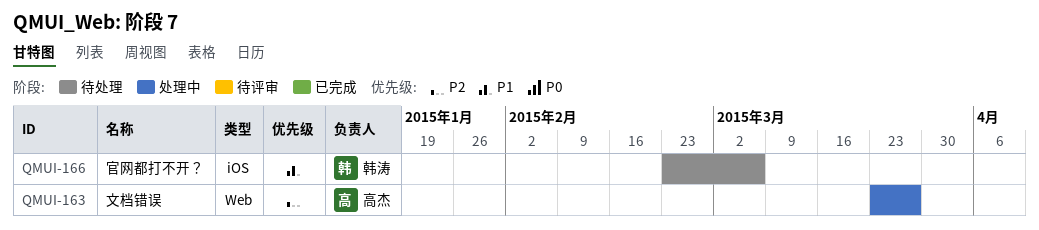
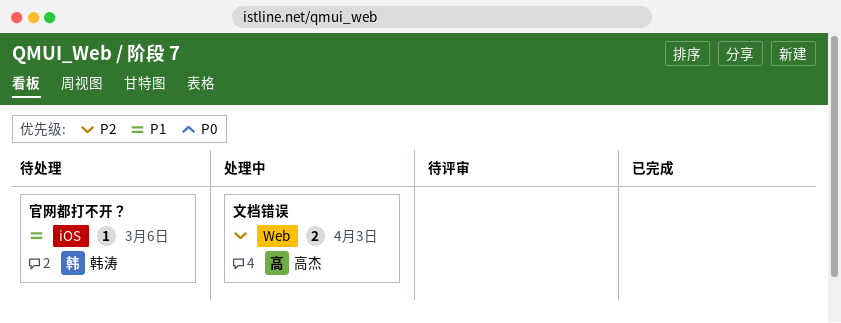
文档错误, due: Mar 27 -> Apr 3

